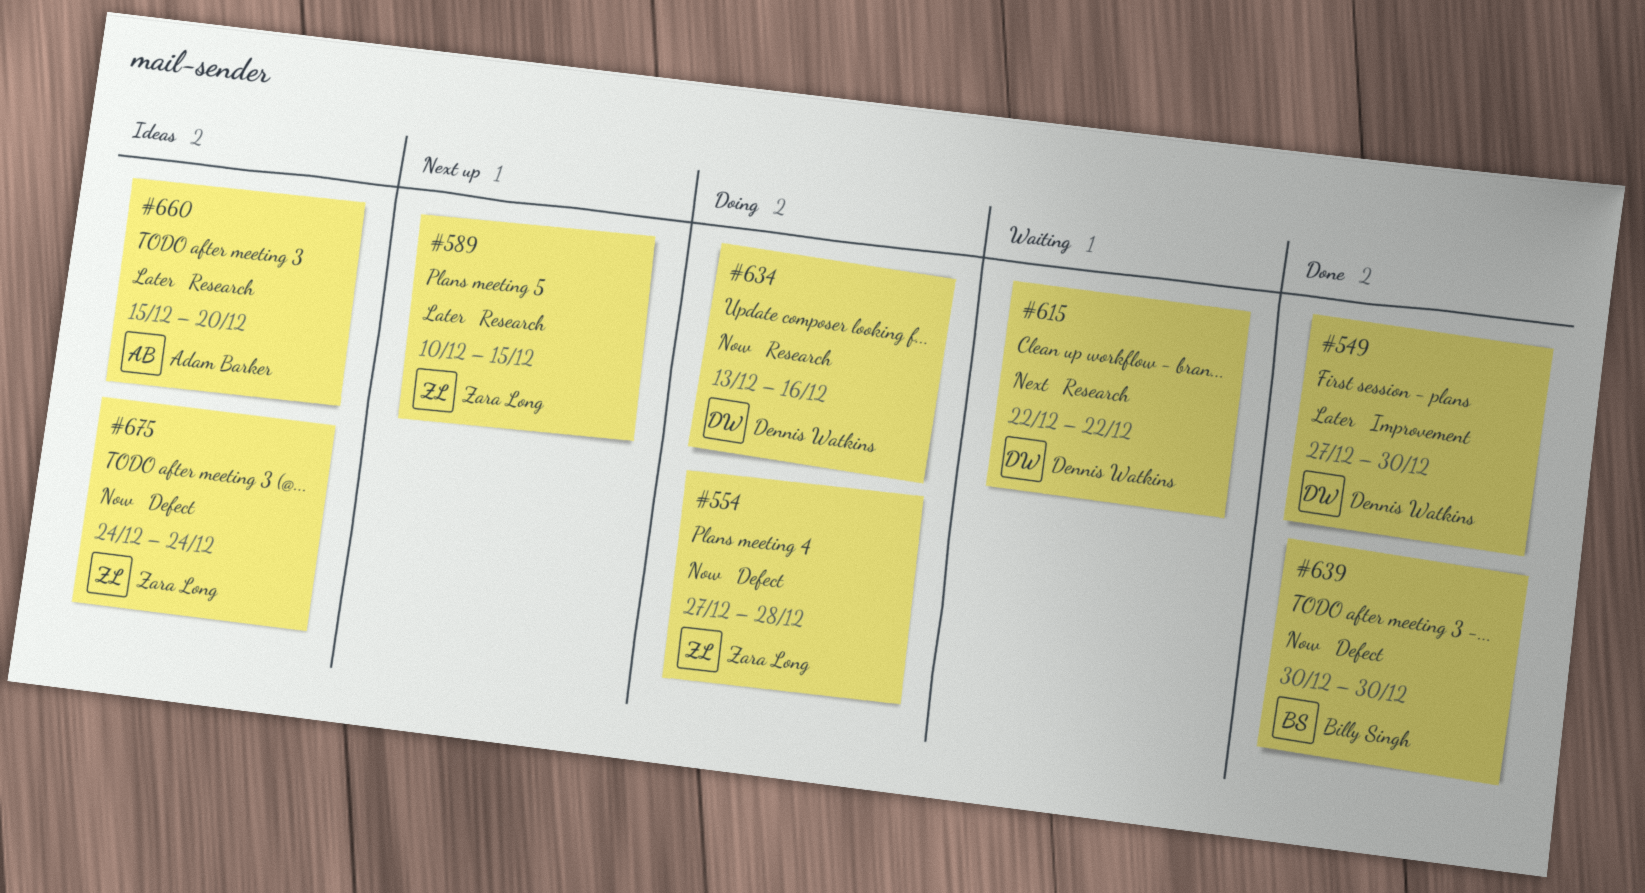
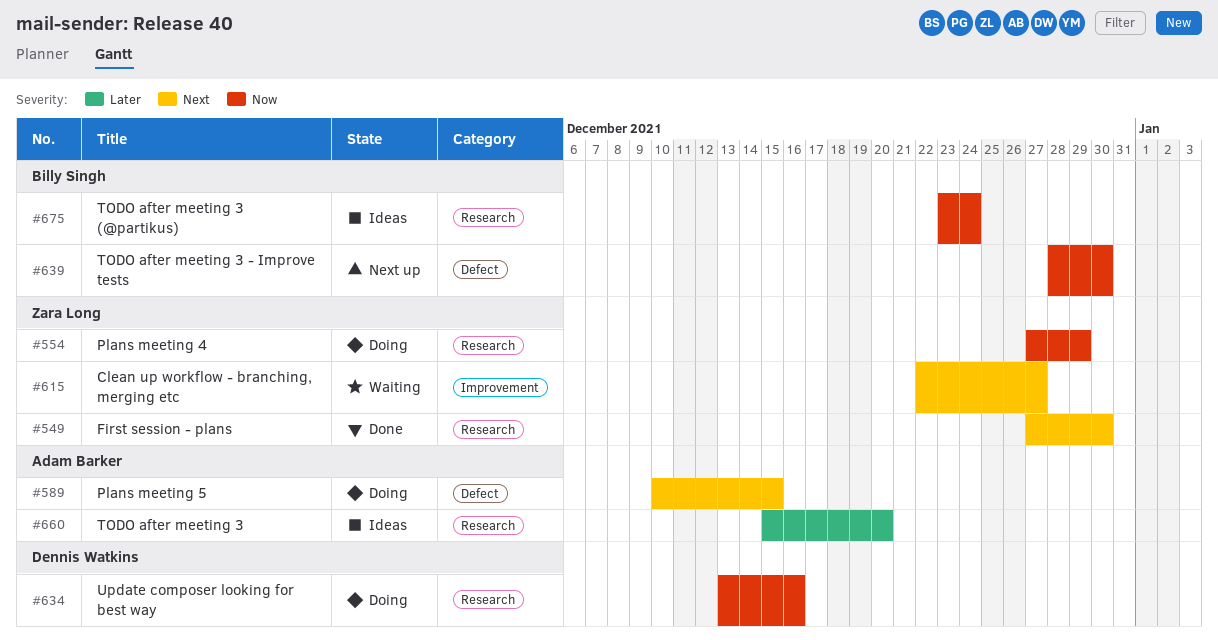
#549, owner: Dennis Watkins -> Zara Long
#549, priority: Later -> Next
#549, label: Improvement -> Research
#554, label: Defect -> Research
#554, due: Dec 28 -> Dec 29
#589, status: Next up -> Doing
#589, owner: Zara Long -> Adam Barker
#589, priority: Later -> Next
#589, label: Research -> Defect
#615, owner: Dennis Watkins -> Zara Long
#615, label: Research -> Improvement
#615, due: Dec 22 -> Dec 27
#639, status: Done -> Next up
#639, start: Dec 30 -> Dec 28
#675, owner: Zara Long -> Billy Singh
#675, label: Defect -> Research
#675, start: Dec 24 -> Dec 23

